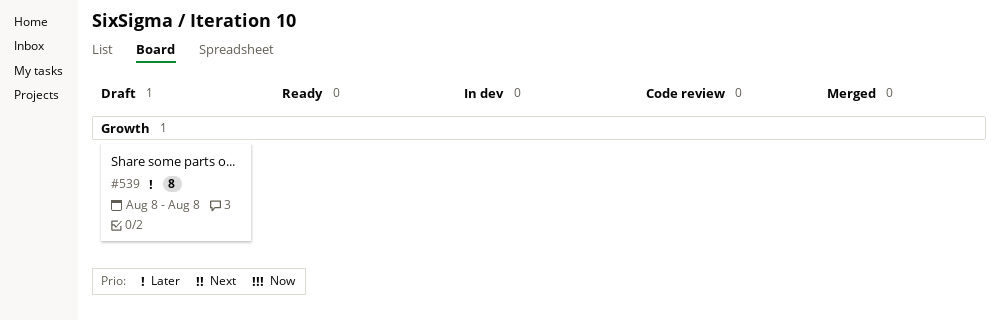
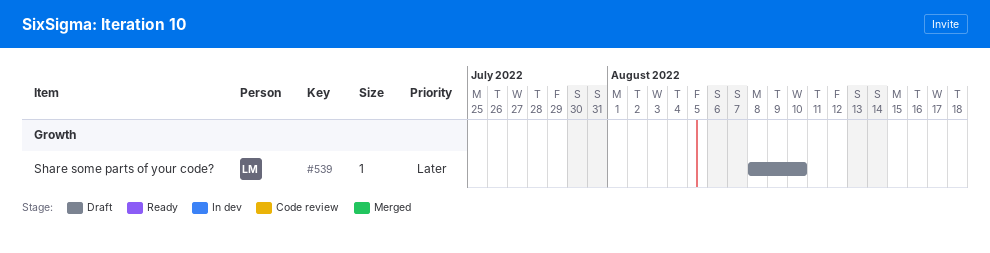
#539, estimate: 8 -> 1
#539, due: Aug 8 -> Aug 10

